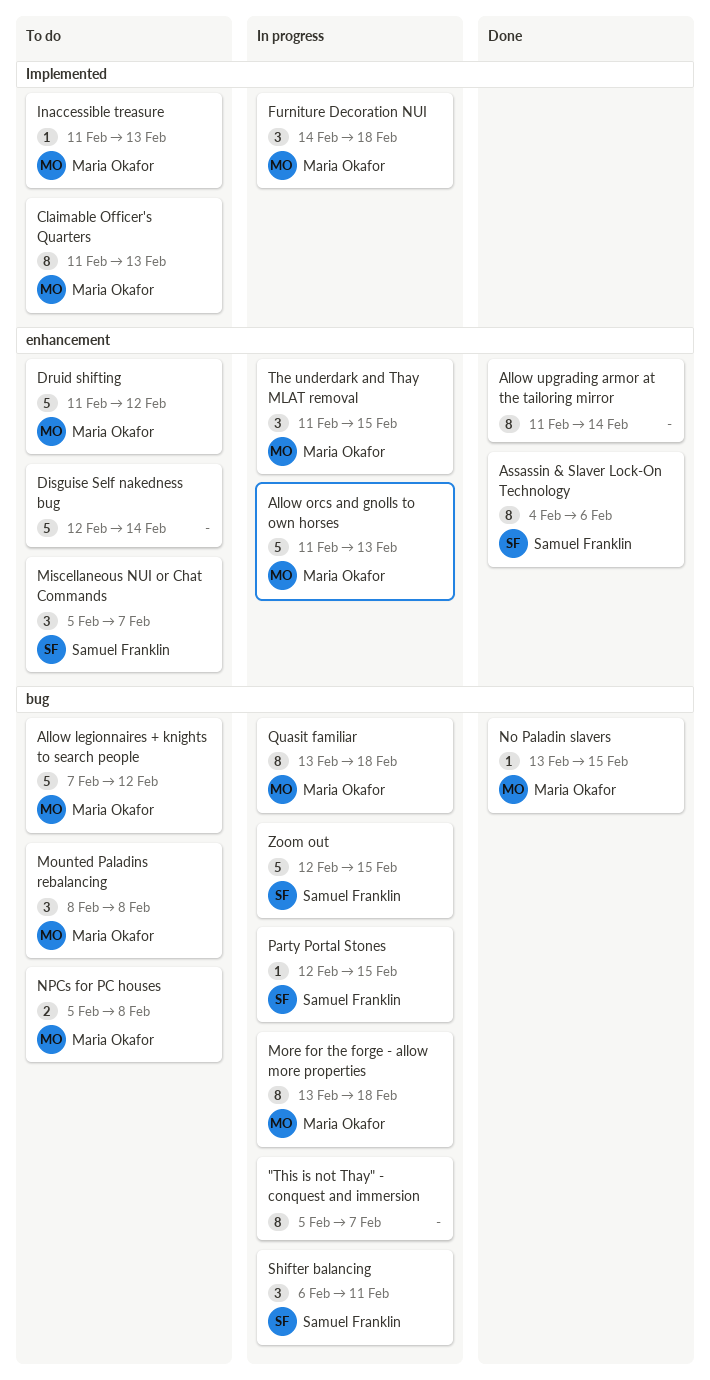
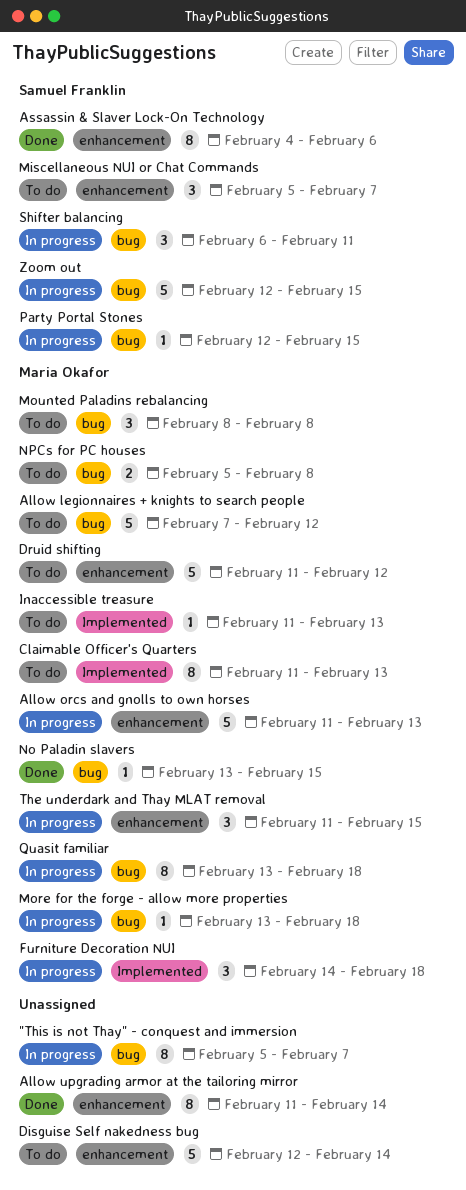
More for the forge - allow more properties, estimate: 8 -> 1

